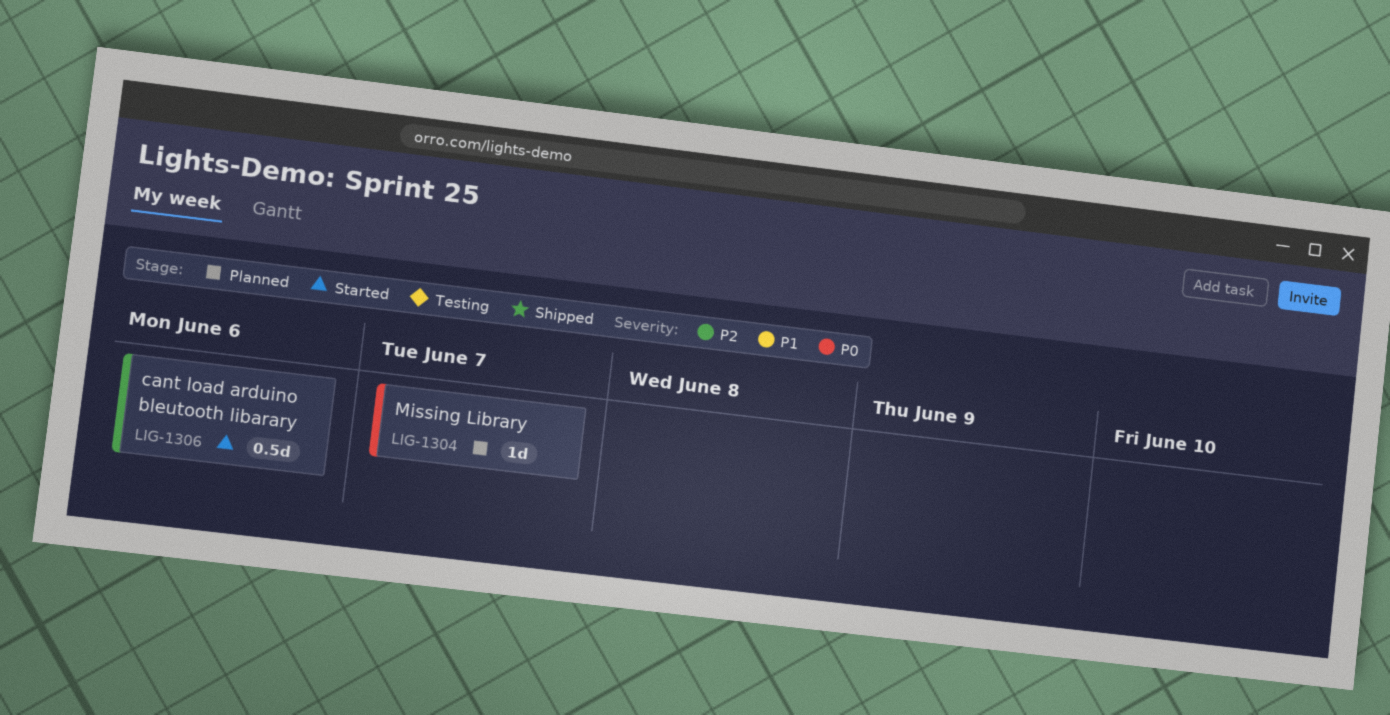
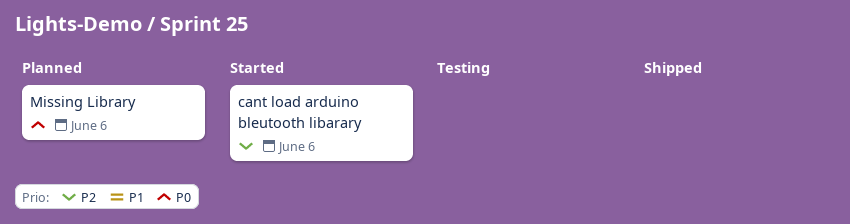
Missing Library, due: Jun 7 -> Jun 6

